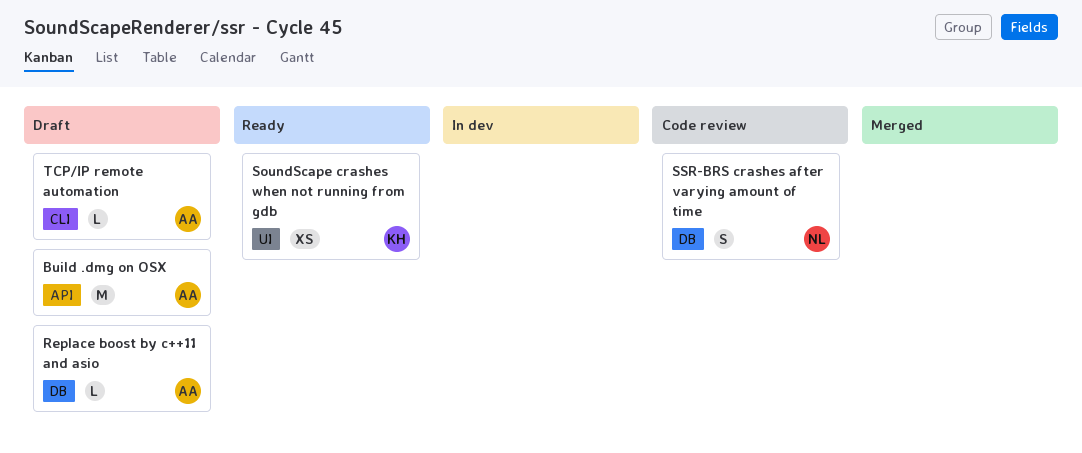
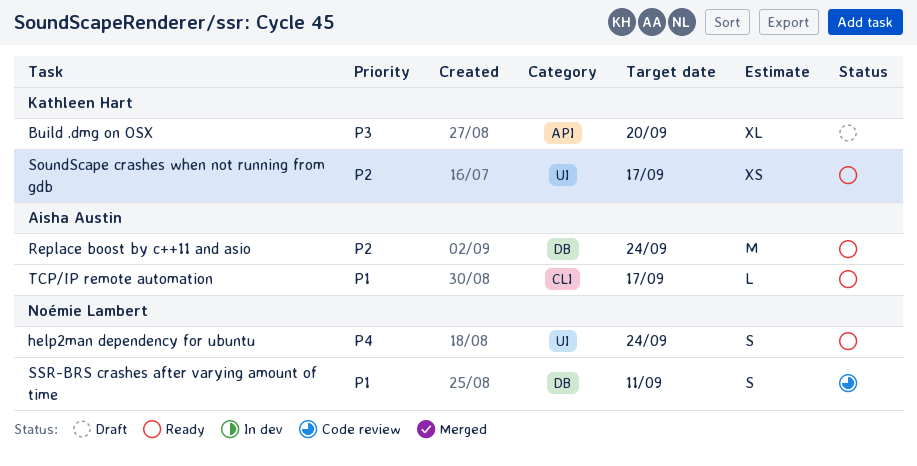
Build .dmg on OSX, owner: Aisha Austin -> Kathleen Hart
Build .dmg on OSX, estimate: M -> XL
help2man dependency for ubuntu: none -> present
Replace boost by c++11 and asio, status: Draft -> Ready
Replace boost by c++11 and asio, estimate: L -> M
TCP/IP remote automation, status: Draft -> Ready

